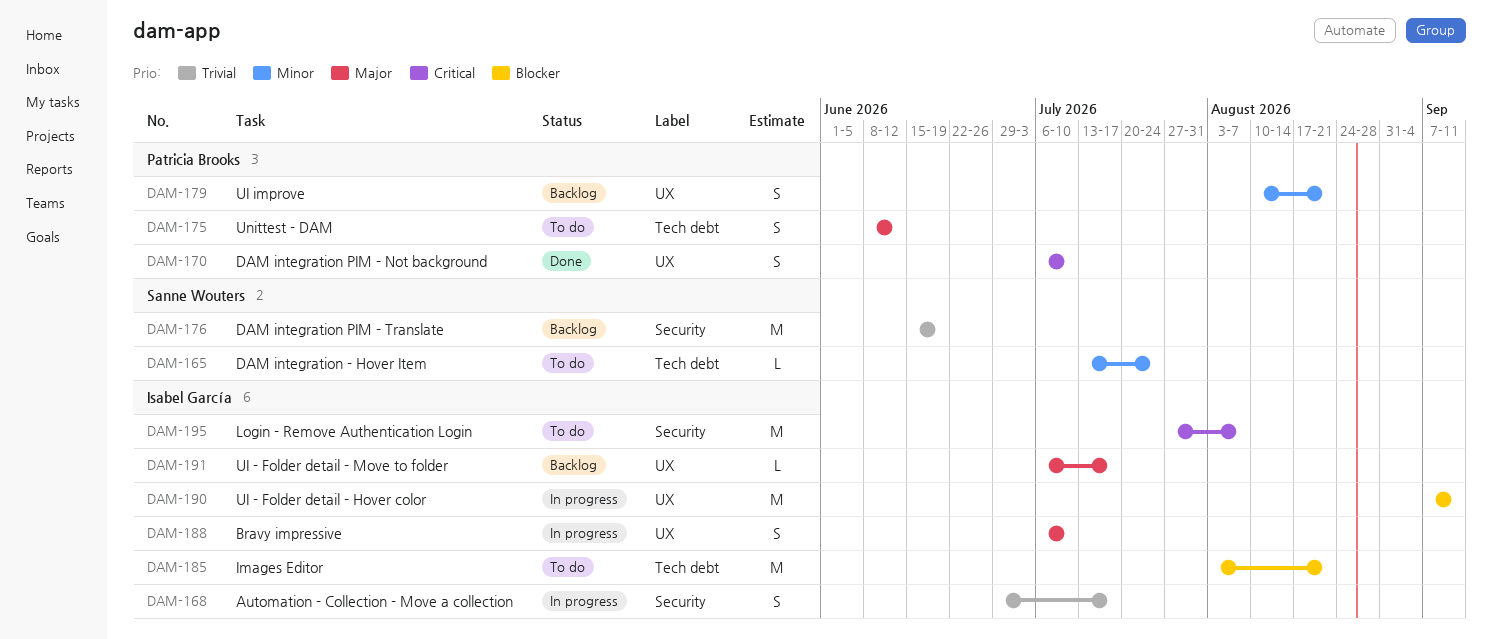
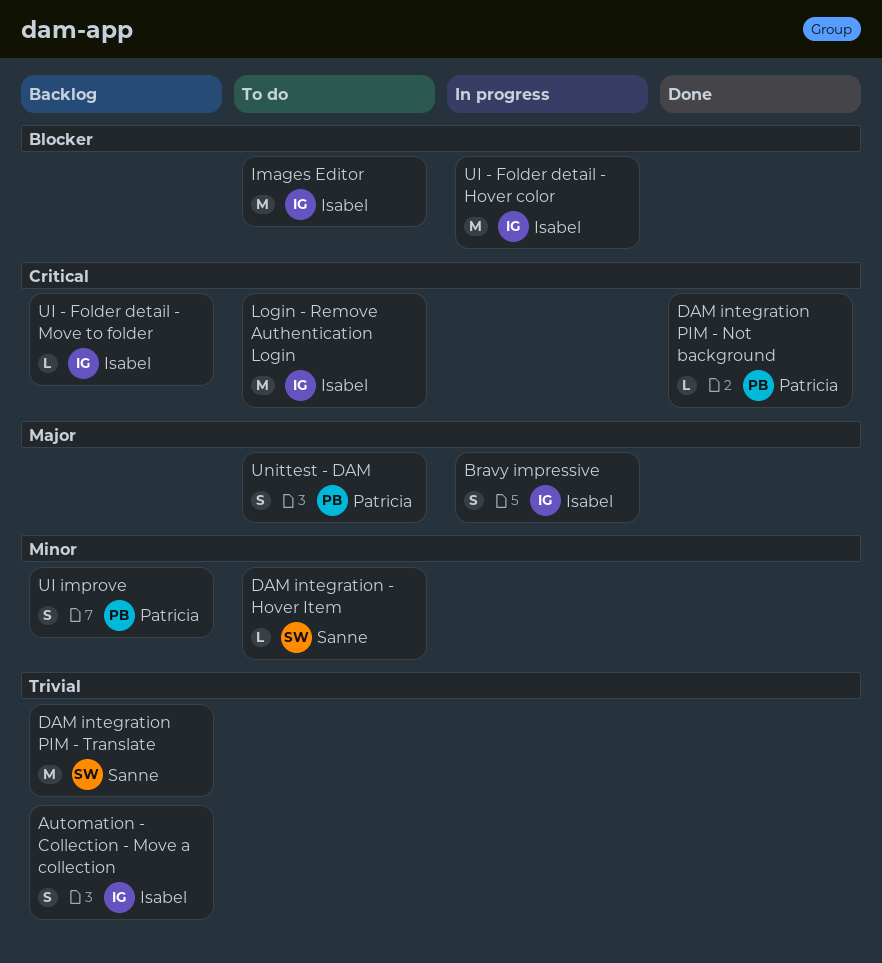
Automation - Collection - Move a collection, status: In progress -> Backlog
DAM integration PIM - Not background, estimate: S -> L
UI - Folder detail - Move to folder, priority: Major -> Critical

